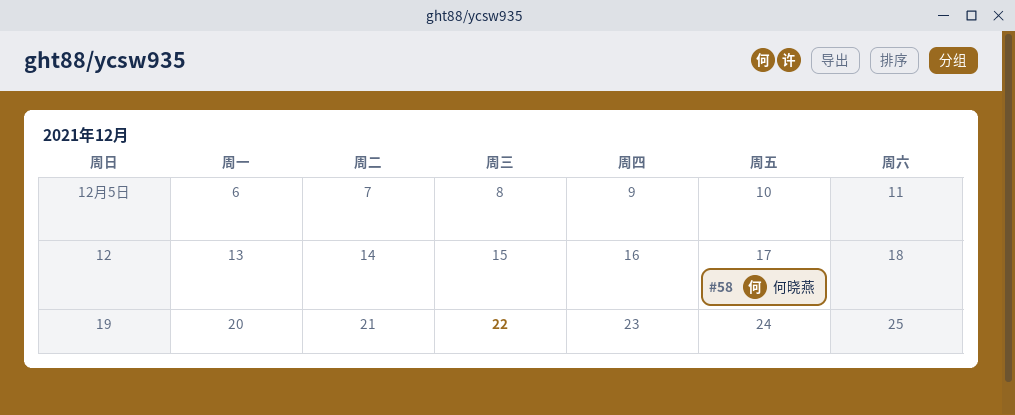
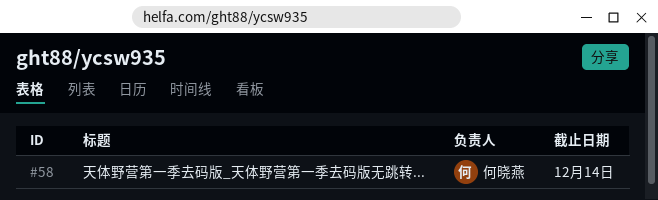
#58, due: Dec 17 -> Dec 14

